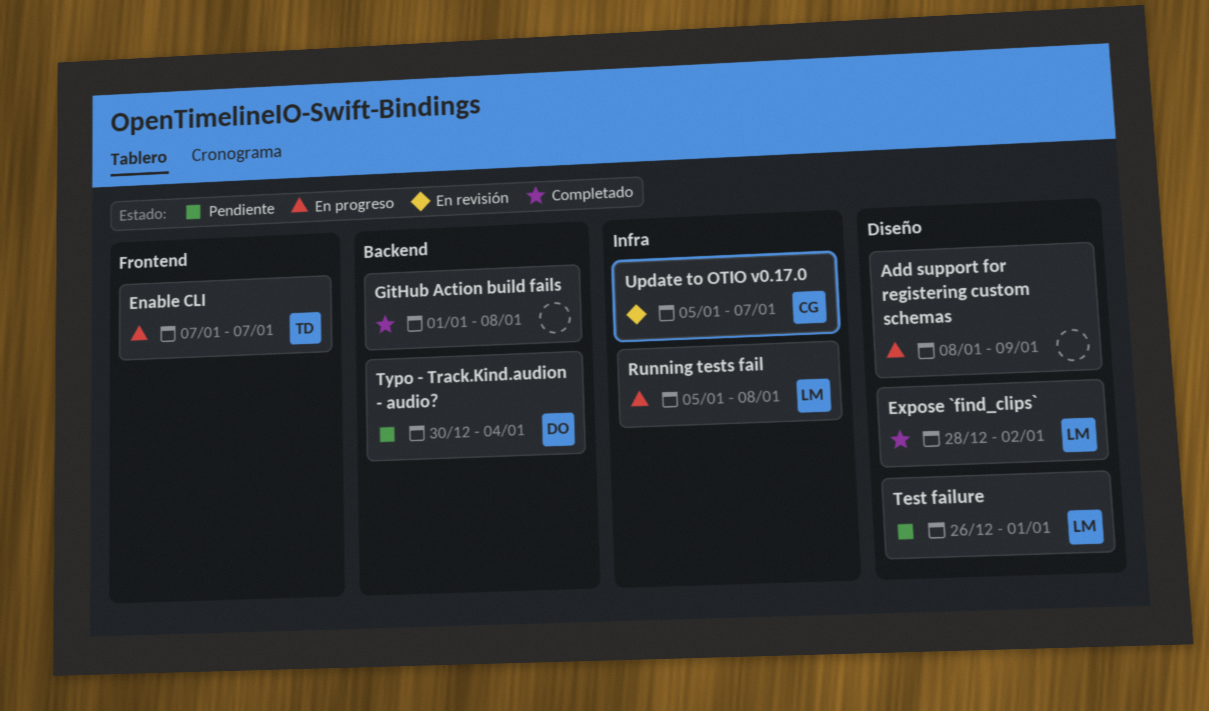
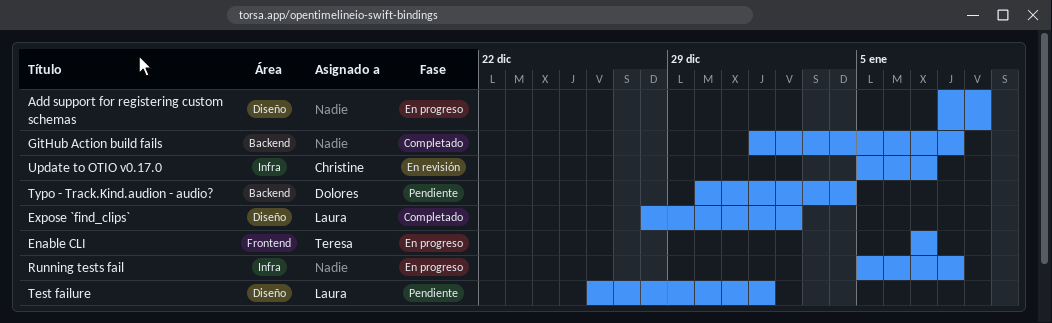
Running tests fail, owner: Laura -> none

